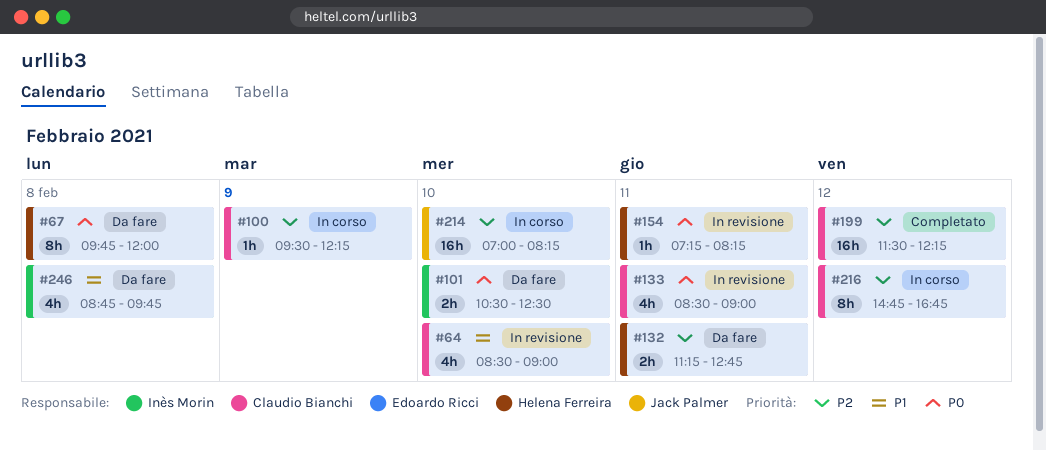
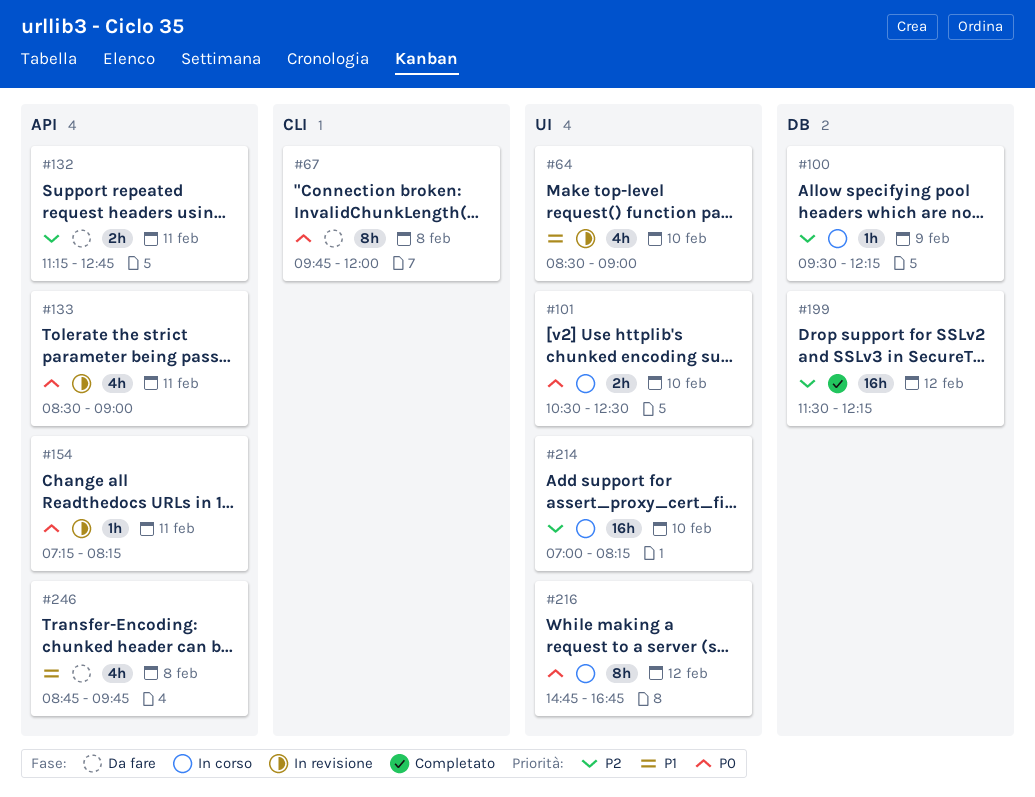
#101, status: Da fare -> In corso
#216, priority: P2 -> P0

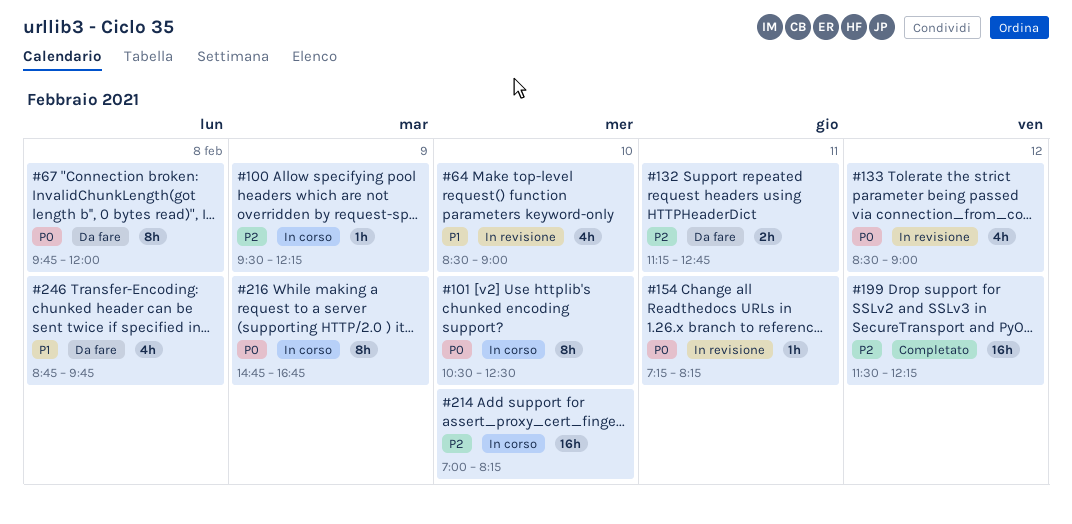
#101, estimate: 2h -> 8h
#133, day: Feb 11 -> Feb 12
#216, day: Feb 12 -> Feb 9

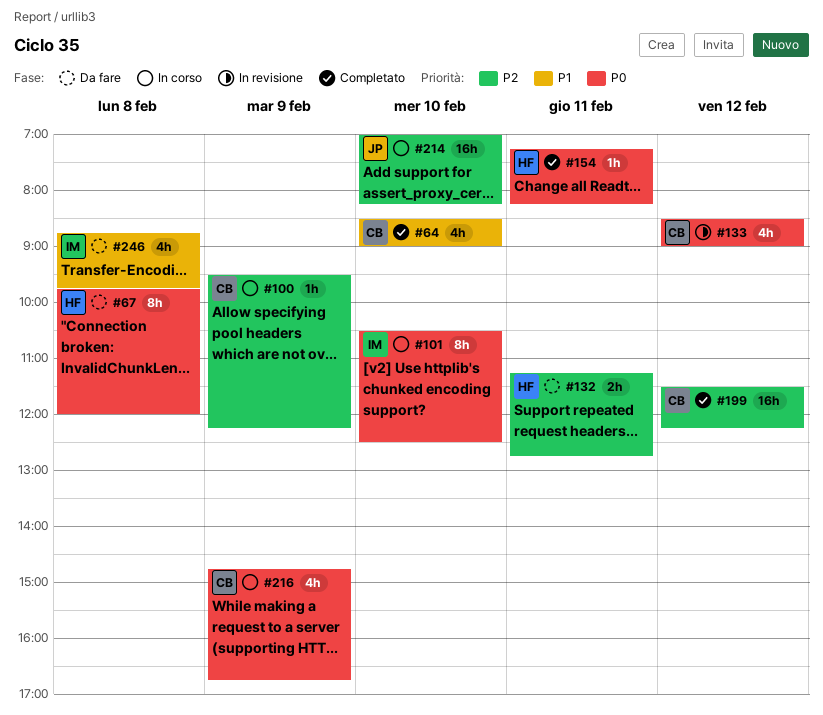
#64, status: In revisione -> Completato
#154, status: In revisione -> Completato
#216, estimate: 8h -> 4h

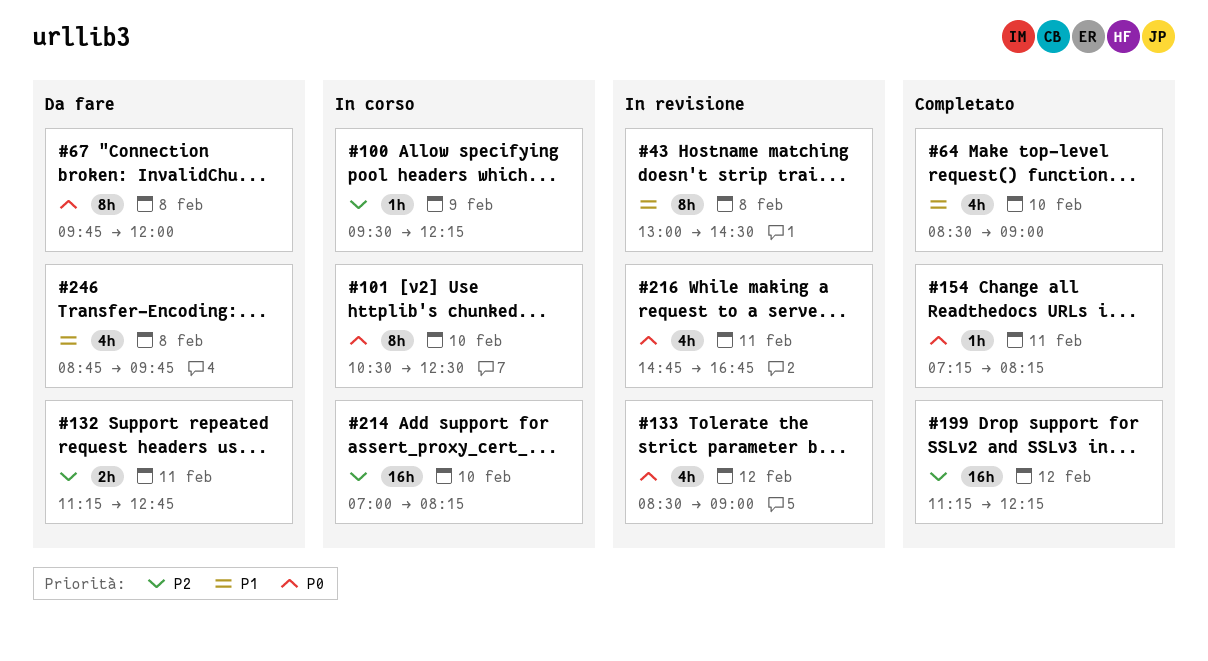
#43: none -> present
#199, begins: 11:30 -> 11:15
#216, status: In corso -> In revisione
#216, day: Feb 9 -> Feb 11

